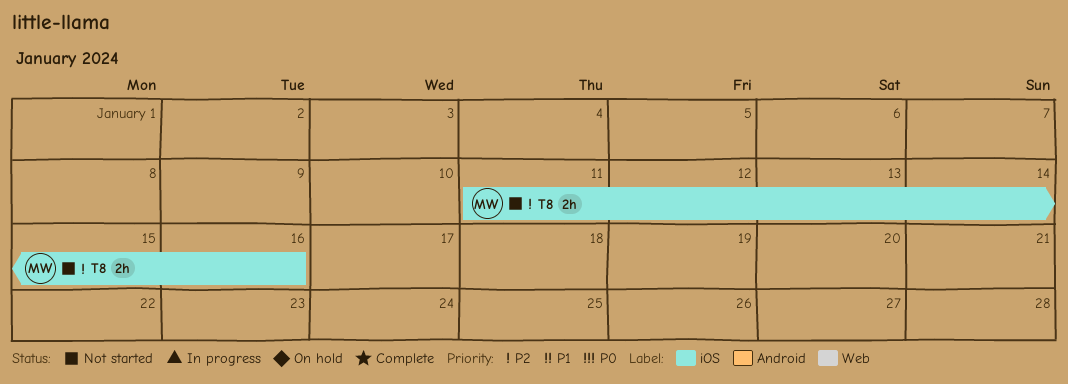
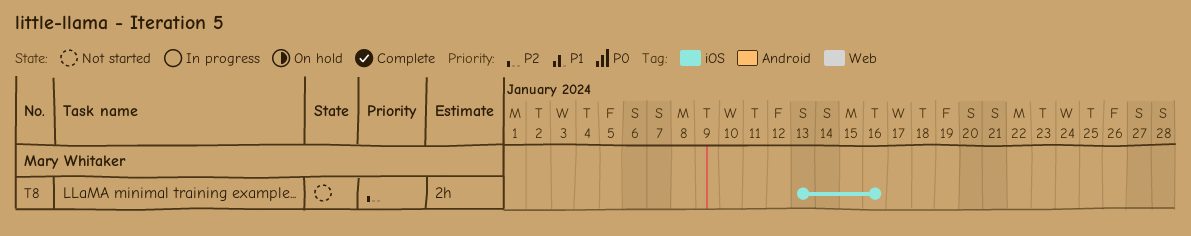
T8, start: Jan 11 -> Jan 13

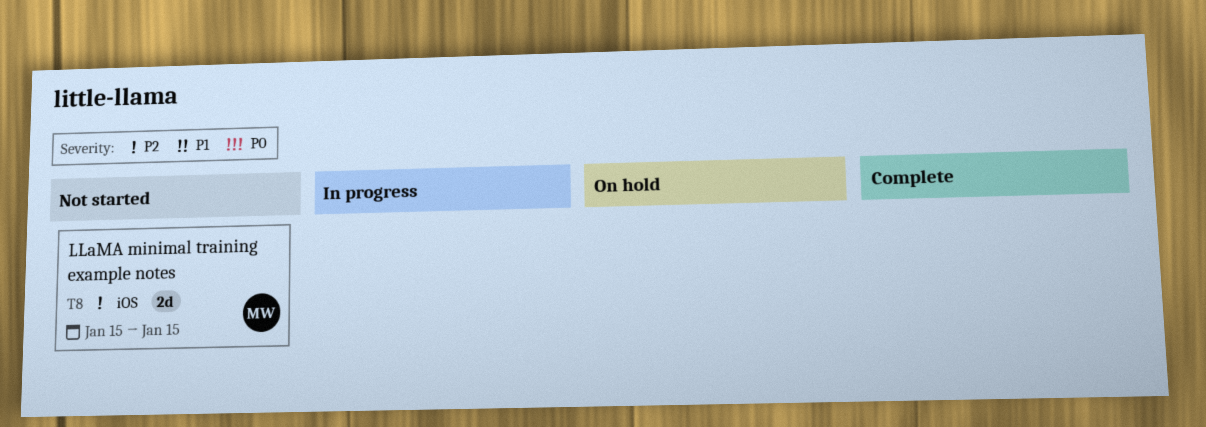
T8, estimate: 2h -> 2d
T8, start: Jan 13 -> Jan 15
T8, due: Jan 16 -> Jan 15

